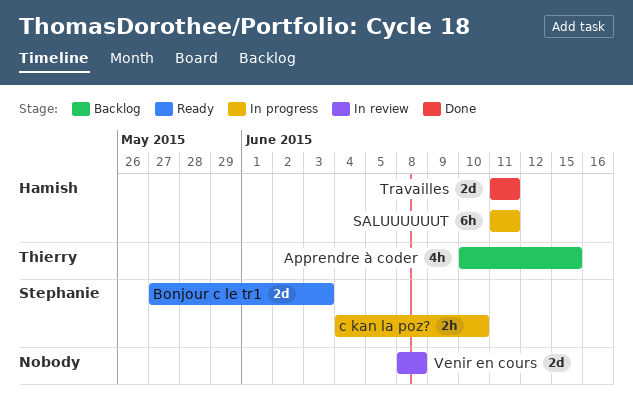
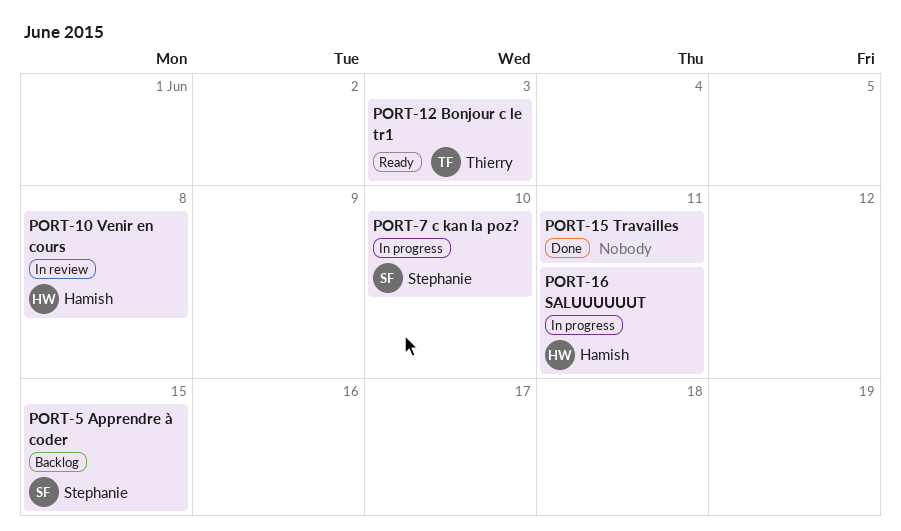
Apprendre à coder, owner: Thierry -> Stephanie
Bonjour c le tr1, owner: Stephanie -> Thierry
Travailles, owner: Hamish -> none
Venir en cours, owner: none -> Hamish

